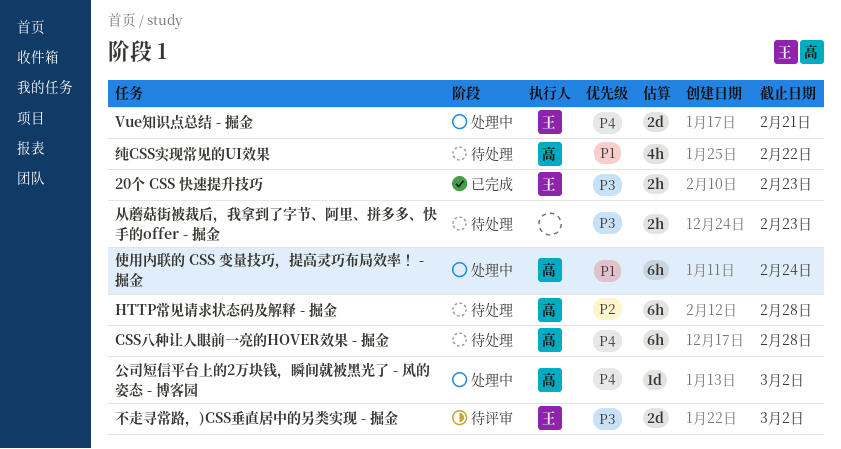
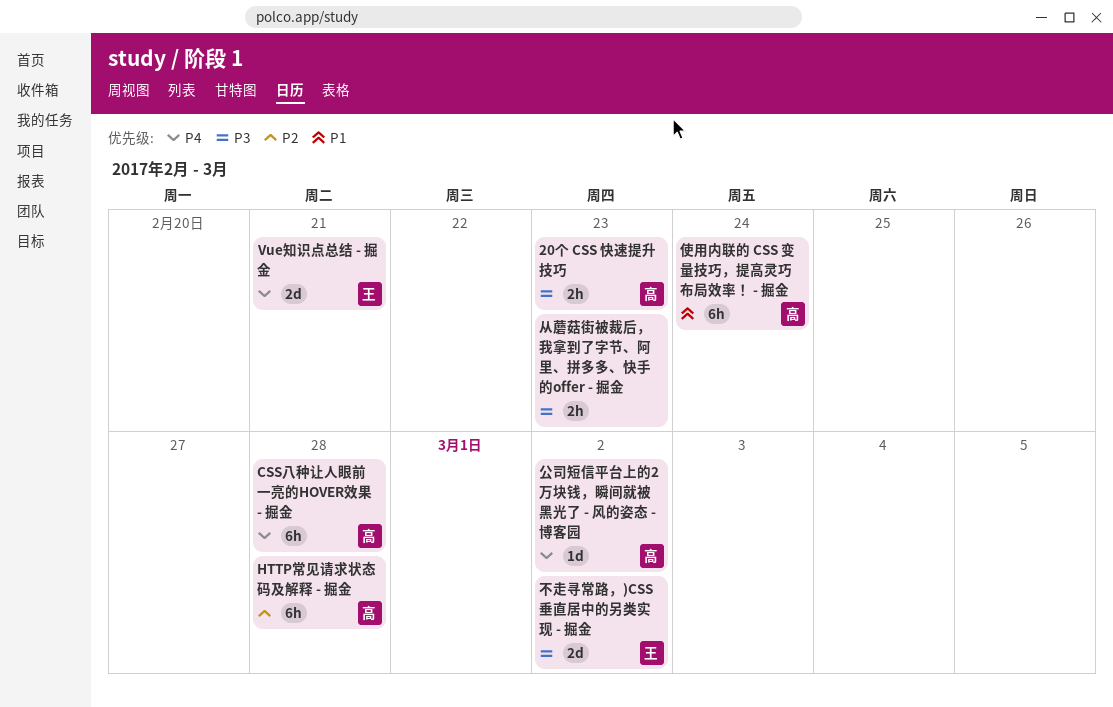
20个 CSS 快速提升技巧, owner: 王 -> 高
纯CSS实现常见的UI效果: present -> none

